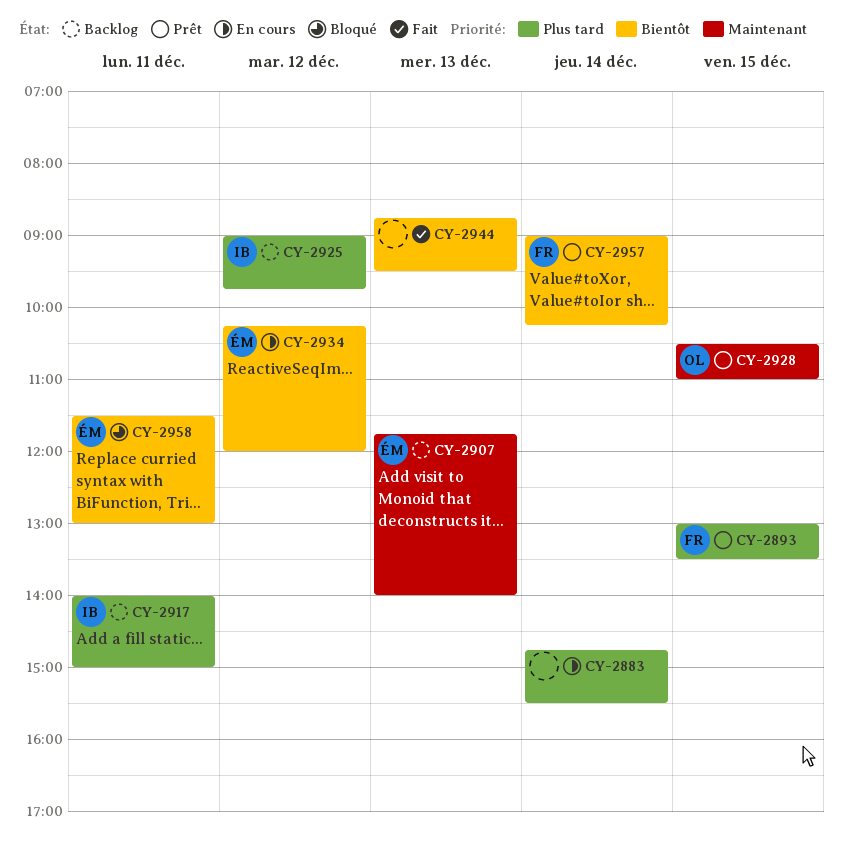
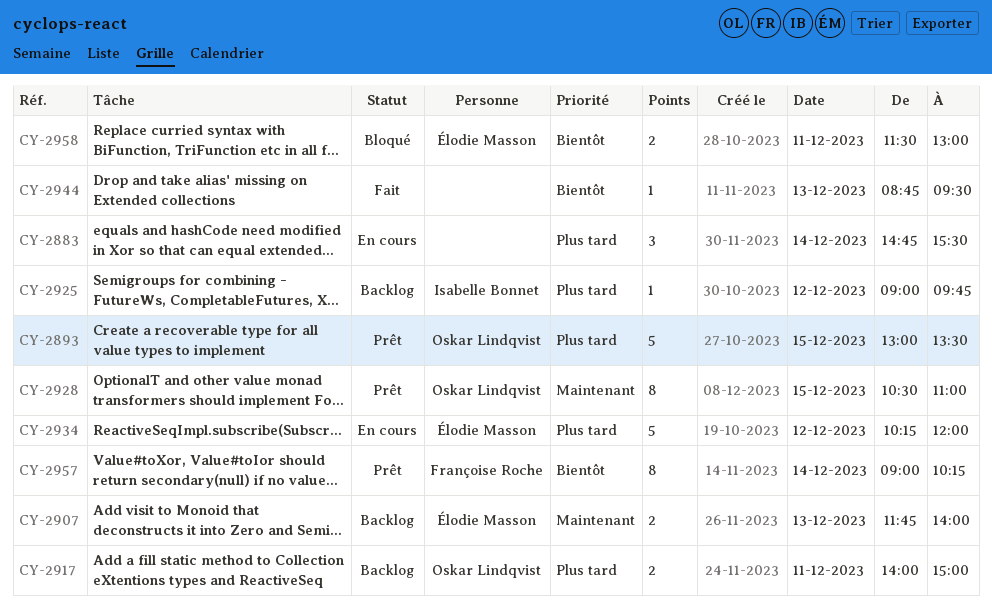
CY-2893, owner: Françoise Roche -> Oskar Lindqvist
CY-2917, owner: Isabelle Bonnet -> Oskar Lindqvist
CY-2934, priority: Bientôt -> Plus tard

